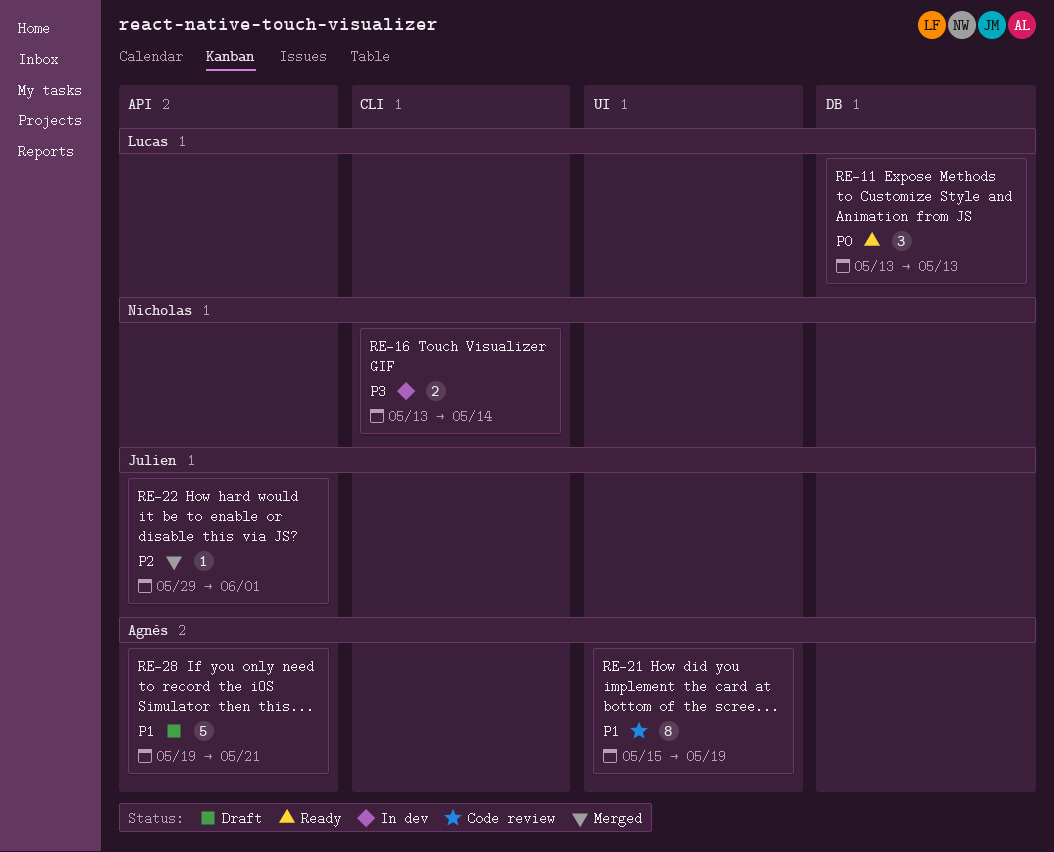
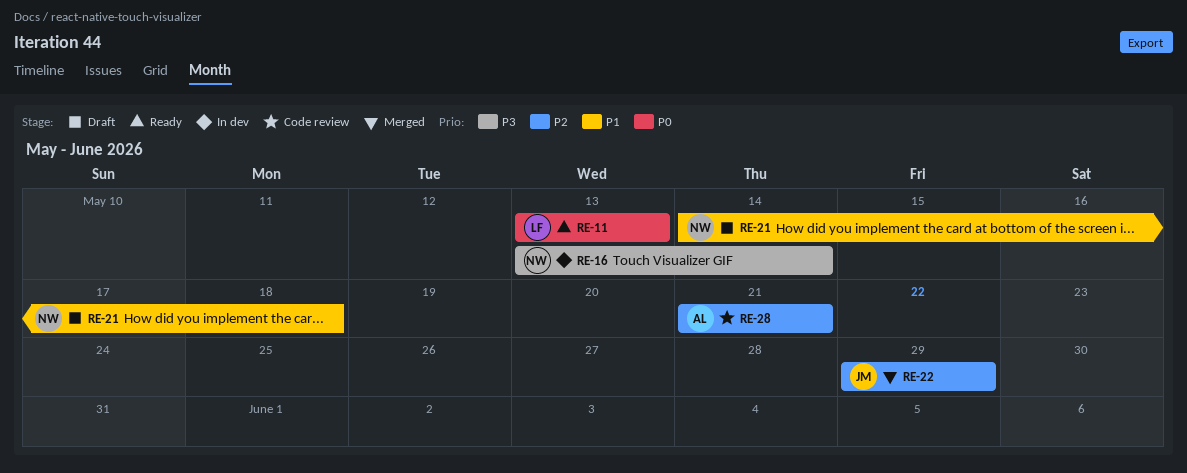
RE-21, status: Code review -> Draft
RE-21, owner: Agnès -> Nicholas
RE-21, start: May 15 -> May 14
RE-21, due: May 19 -> May 18
RE-22, due: Jun 1 -> May 29
RE-28, status: Draft -> Code review
RE-28, priority: P1 -> P2
RE-28, start: May 19 -> May 21

